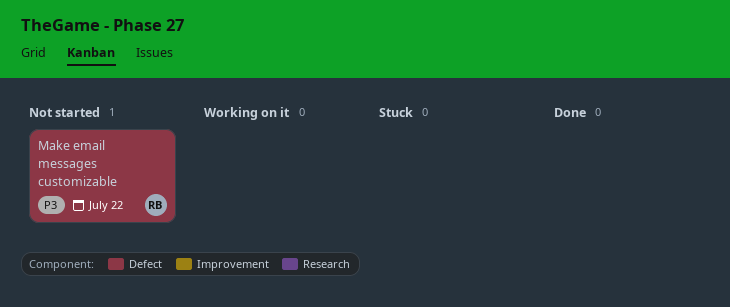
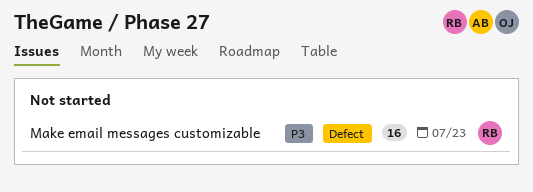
Make email messages customizable, due: Jul 22 -> Jul 23

